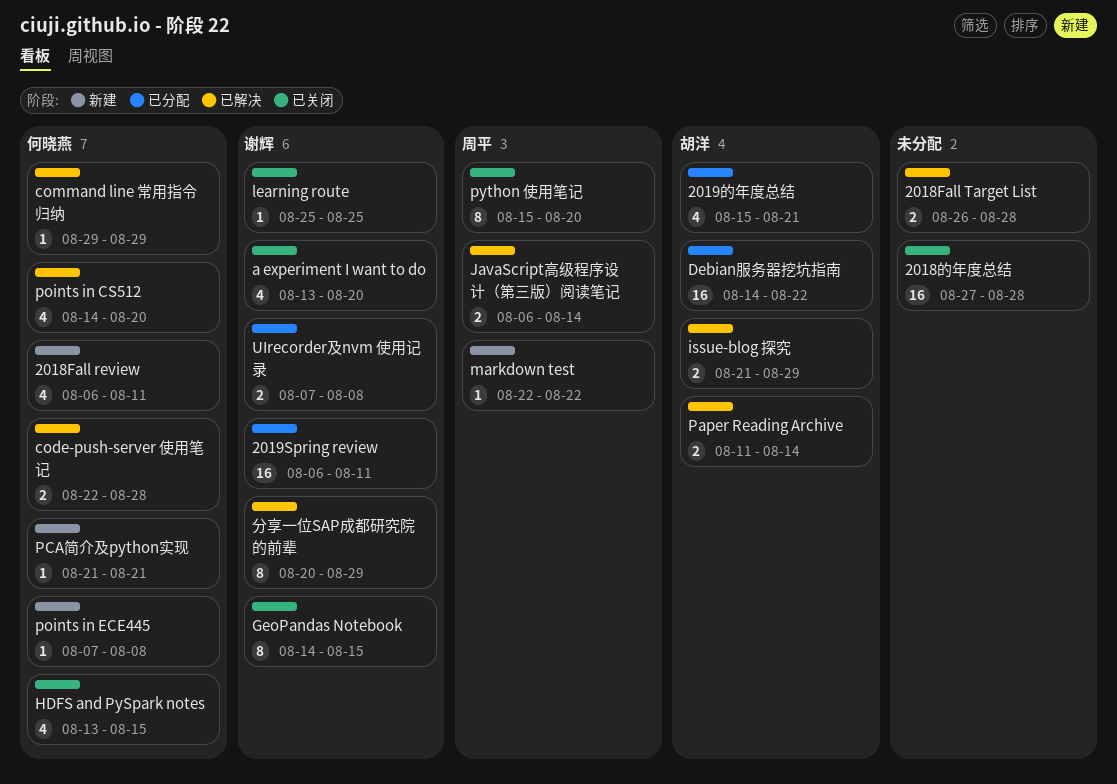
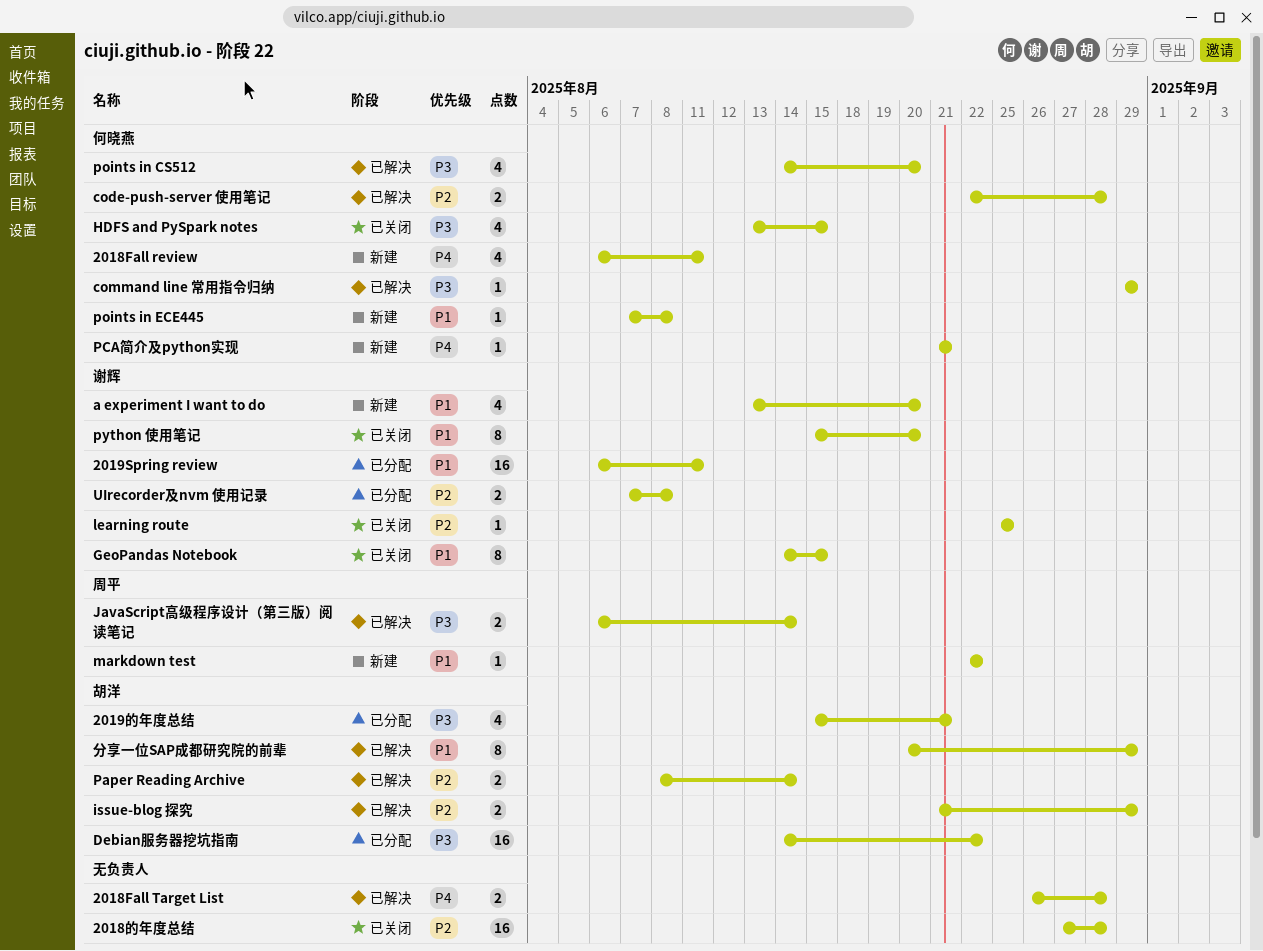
a experiment I want to do, status: 已关闭 -> 新建
Paper Reading Archive, start: Aug 11 -> Aug 8
python 使用笔记, owner: 周平 -> 谢辉
分享一位SAP成都研究院的前辈, owner: 谢辉 -> 胡洋

